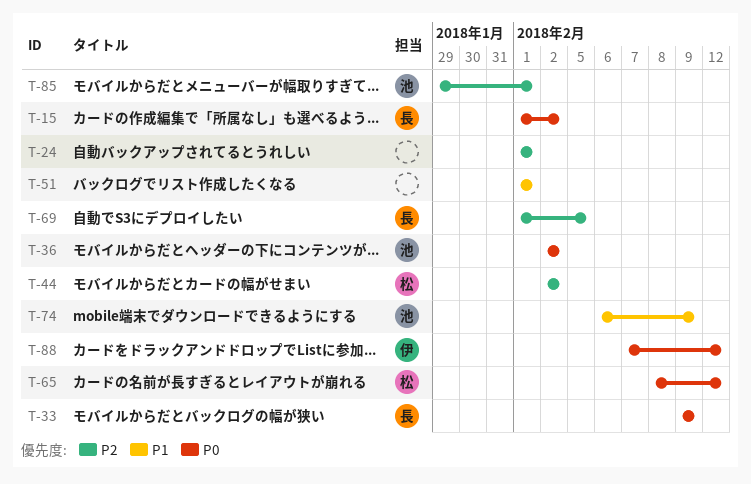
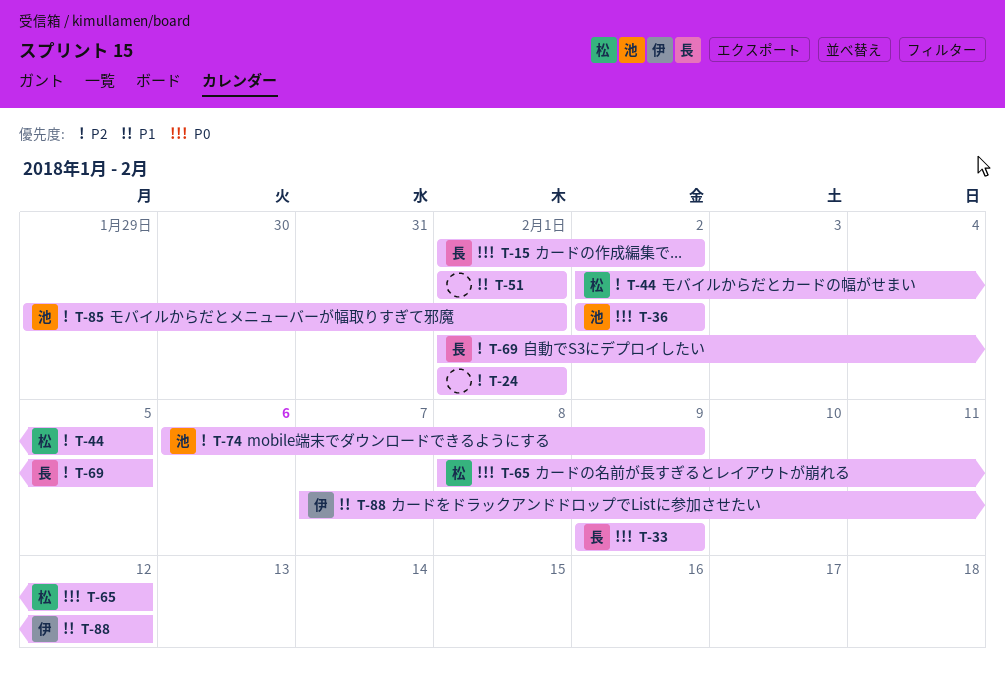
T-44, due: Feb 2 -> Feb 5
T-74, priority: P1 -> P2
T-88, priority: P0 -> P1

